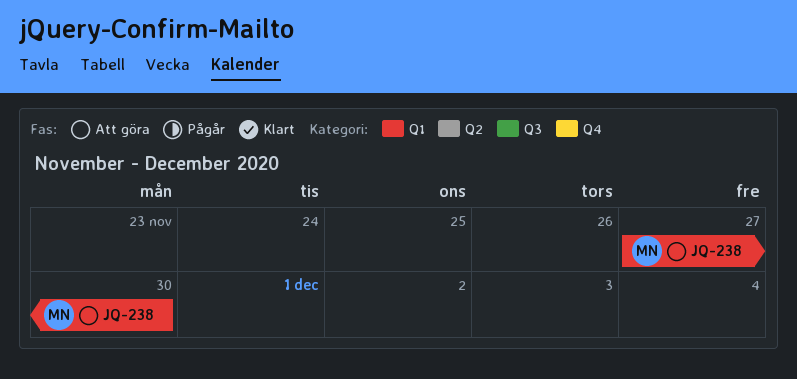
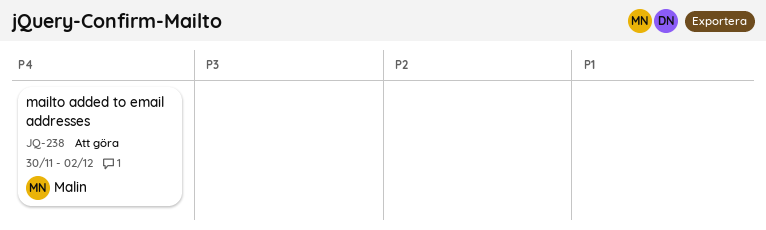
JQ-238, start: Nov 27 -> Nov 30
JQ-238, due: Nov 30 -> Dec 2

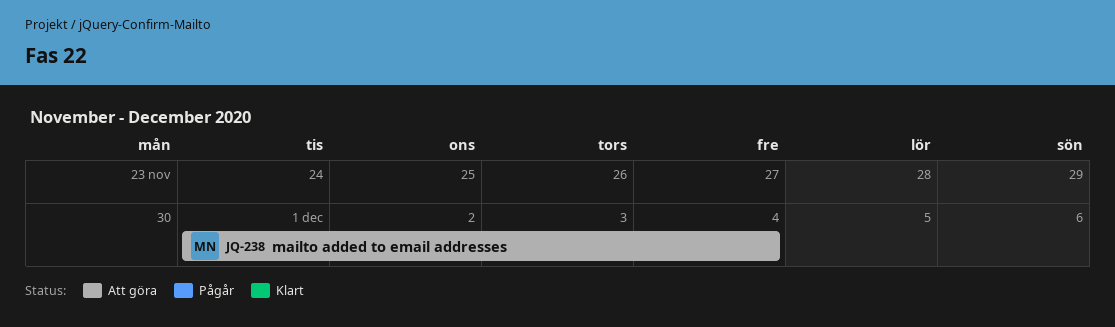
JQ-238, start: Nov 30 -> Dec 1
JQ-238, due: Dec 2 -> Dec 4

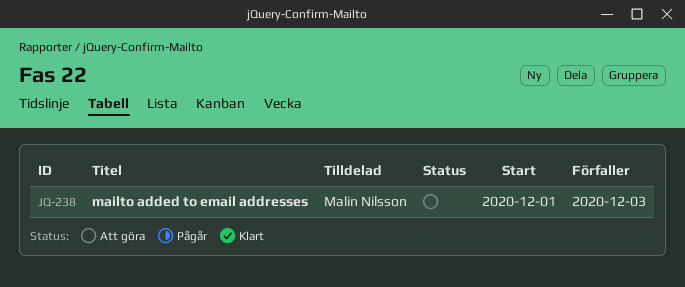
JQ-238, due: Dec 4 -> Dec 3

